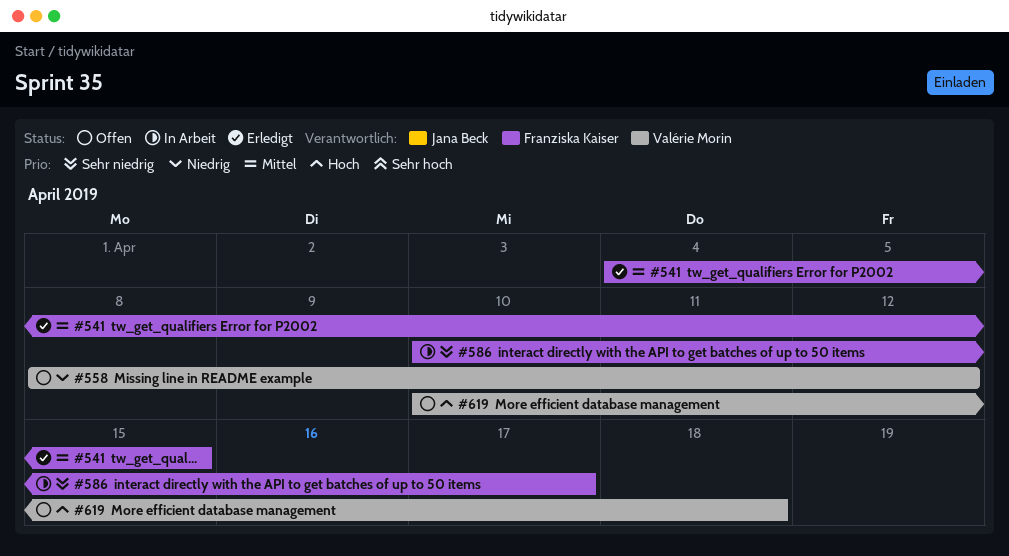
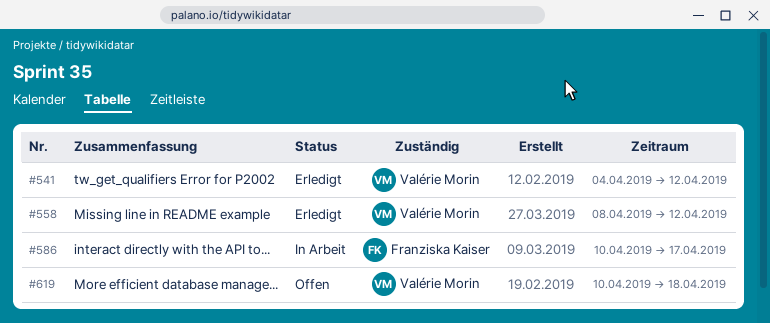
#541, owner: Franziska Kaiser -> Valérie Morin
#541, due: Apr 15 -> Apr 12
#558, status: Offen -> Erledigt

